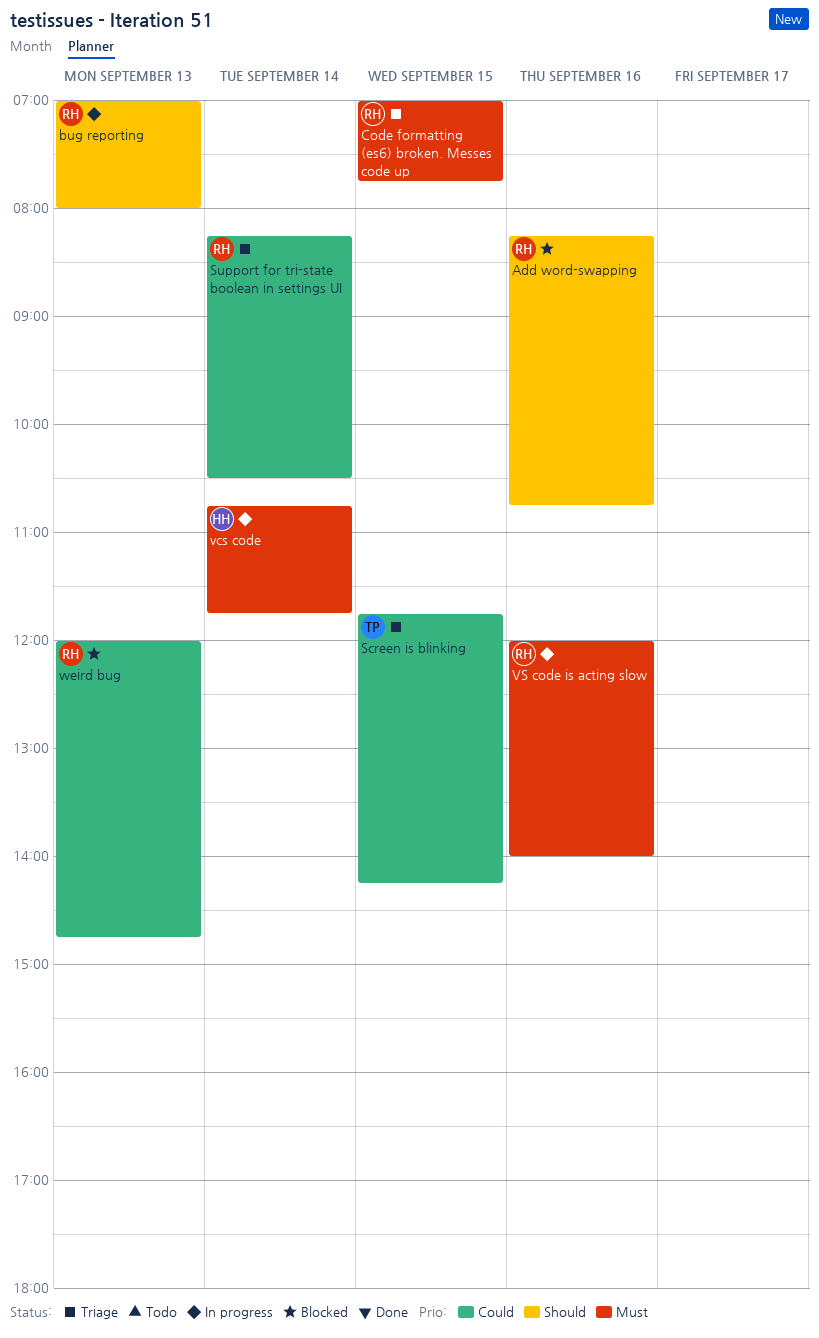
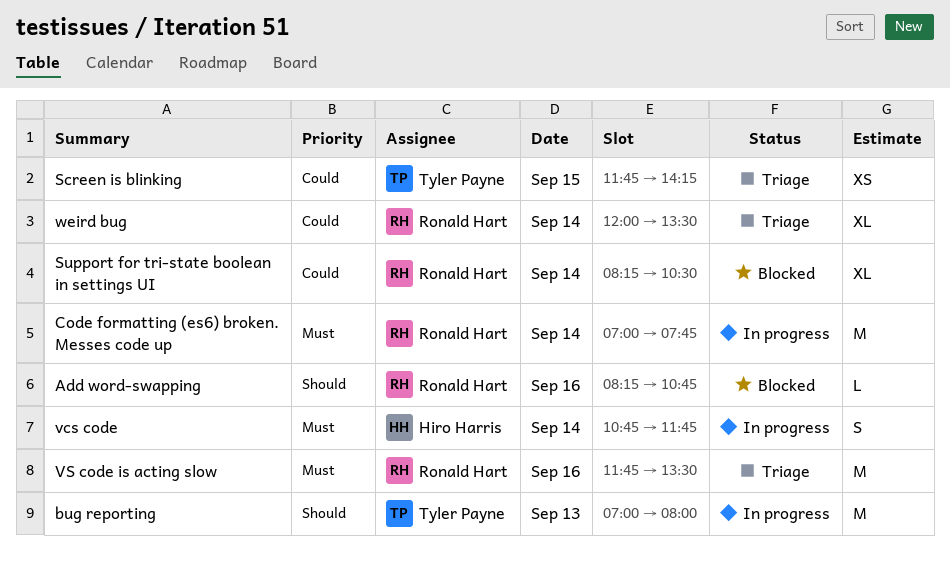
bug reporting, owner: Ronald Hart -> Tyler Payne
Code formatting (es6) broken. Messes code up, status: Triage -> In progress
Code formatting (es6) broken. Messes code up, day: Sep 15 -> Sep 14
Support for tri-state boolean in settings UI, status: Triage -> Blocked
VS code is acting slow, status: In progress -> Triage
VS code is acting slow, begins: 12:00 -> 11:45
VS code is acting slow, ends: 14:00 -> 13:30
weird bug, status: Blocked -> Triage
weird bug, day: Sep 13 -> Sep 14
weird bug, ends: 14:45 -> 13:30

